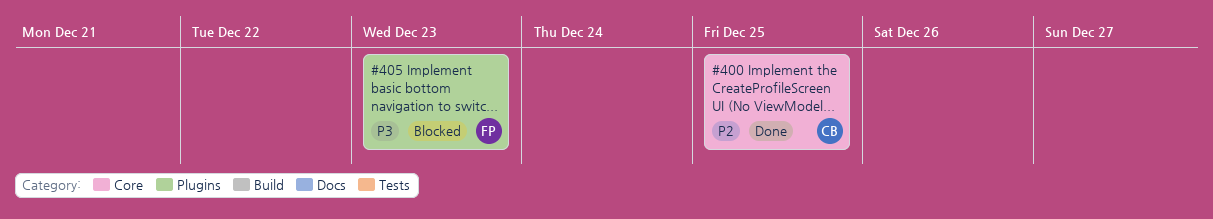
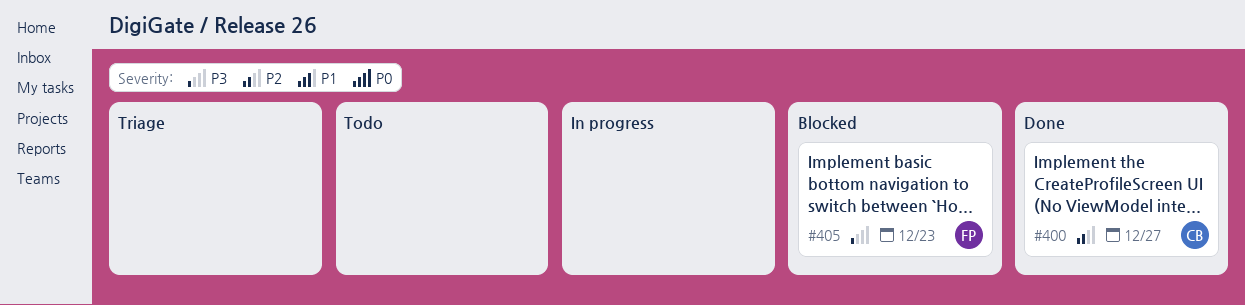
#400, due: Dec 25 -> Dec 27

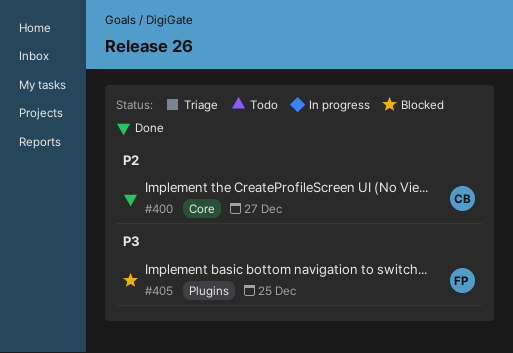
#405, due: Dec 23 -> Dec 25

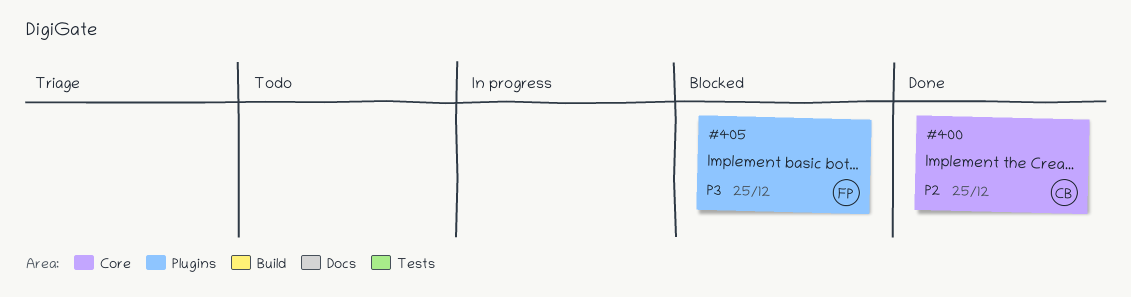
#400, due: Dec 27 -> Dec 25

